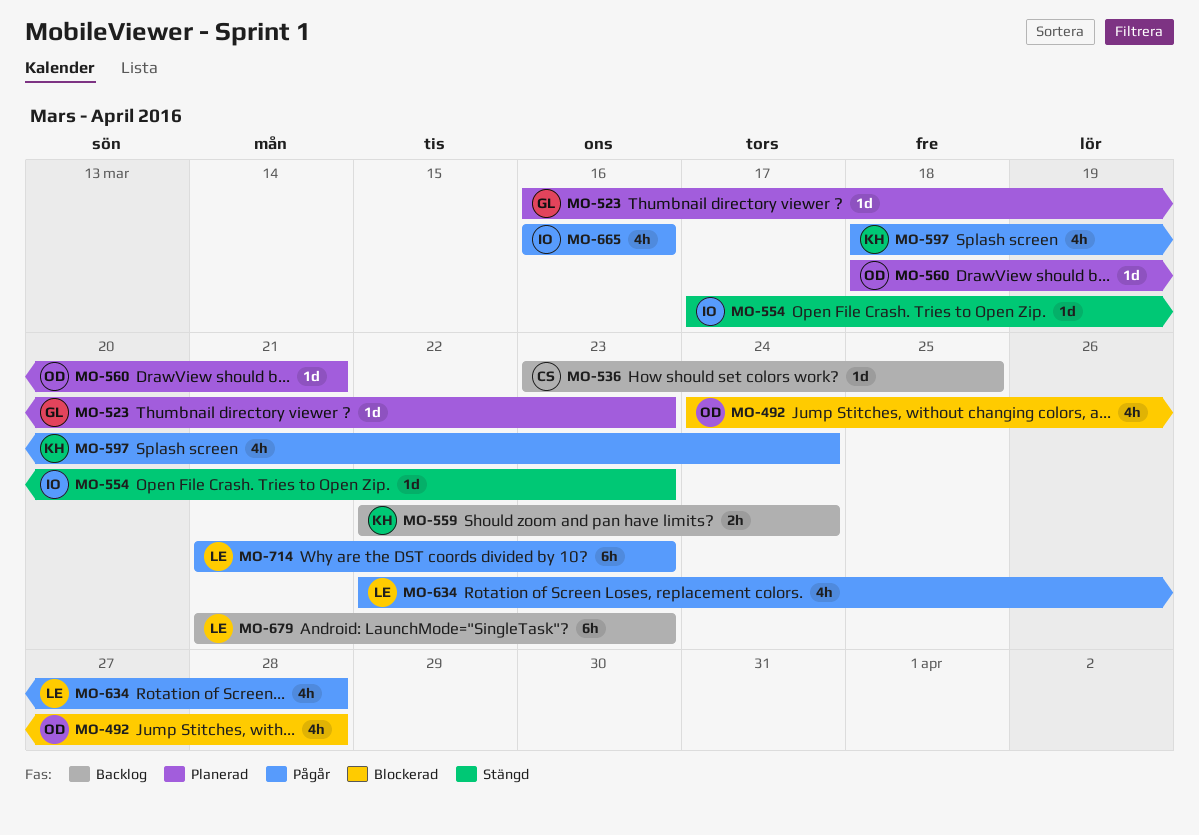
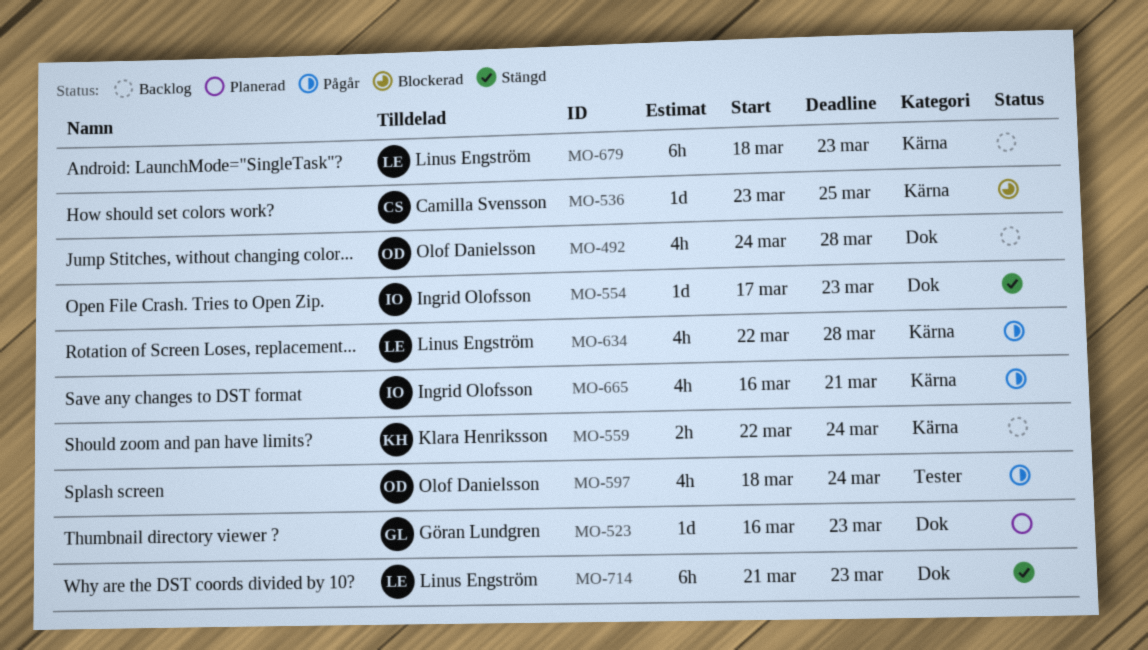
MO-492, status: Blockerad -> Backlog
MO-536, status: Backlog -> Blockerad
MO-560: present -> none
MO-597, owner: Klara Henriksson -> Olof Danielsson
MO-665, due: Mar 16 -> Mar 21
MO-679, start: Mar 21 -> Mar 18
MO-714, status: Pågår -> Stängd

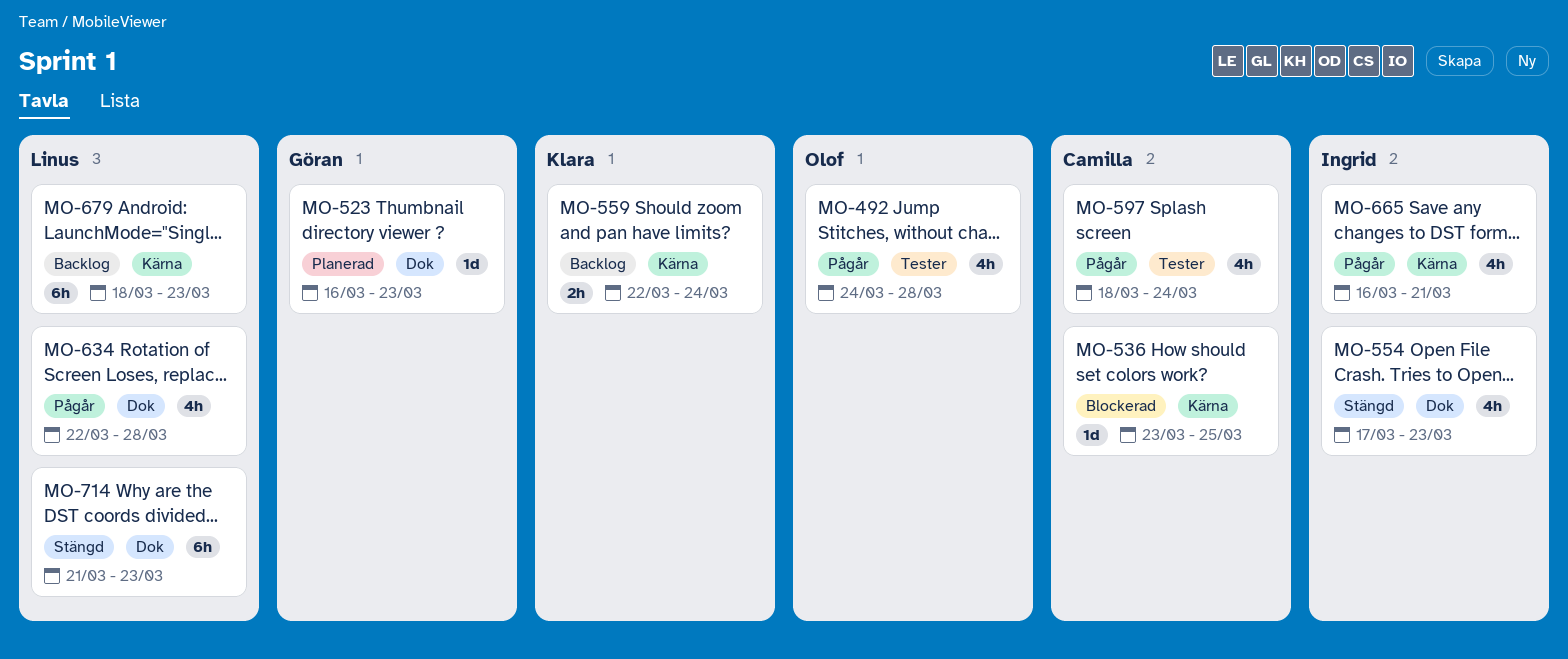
MO-492, status: Backlog -> Pågår
MO-492, label: Dok -> Tester
MO-554, estimate: 1d -> 4h
MO-597, owner: Olof Danielsson -> Camilla Svensson
MO-634, label: Kärna -> Dok

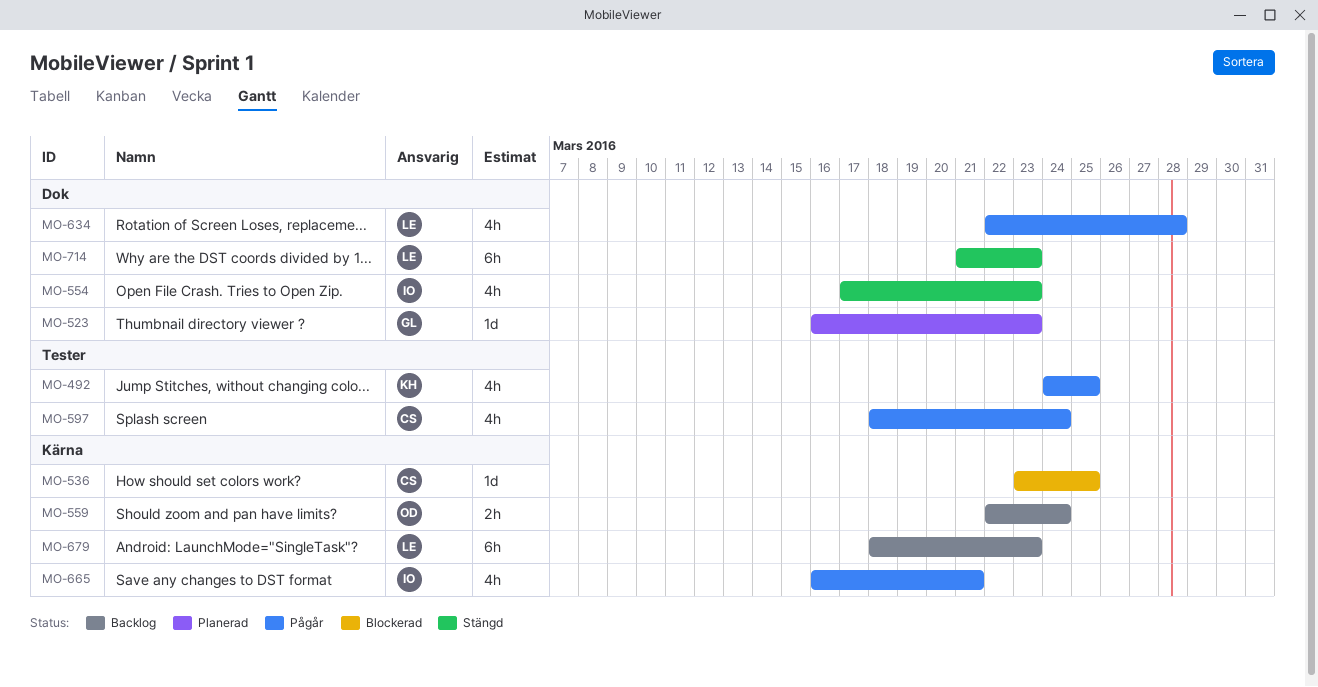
MO-492, owner: Olof -> Klara
MO-492, due: Mar 28 -> Mar 25
MO-559, owner: Klara -> Olof

